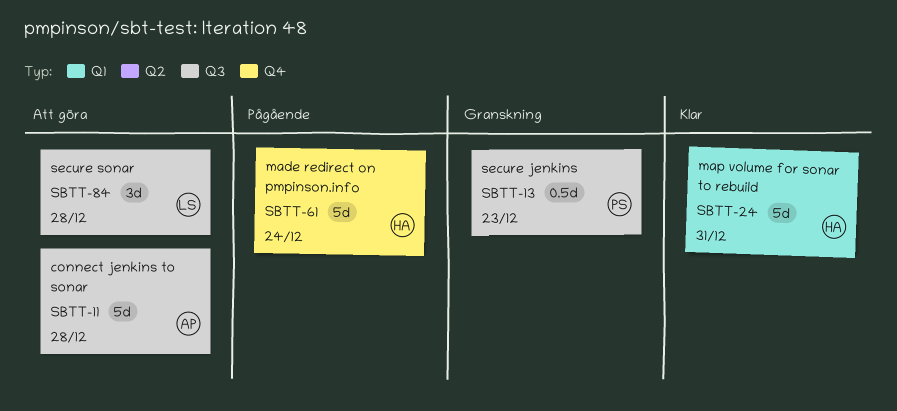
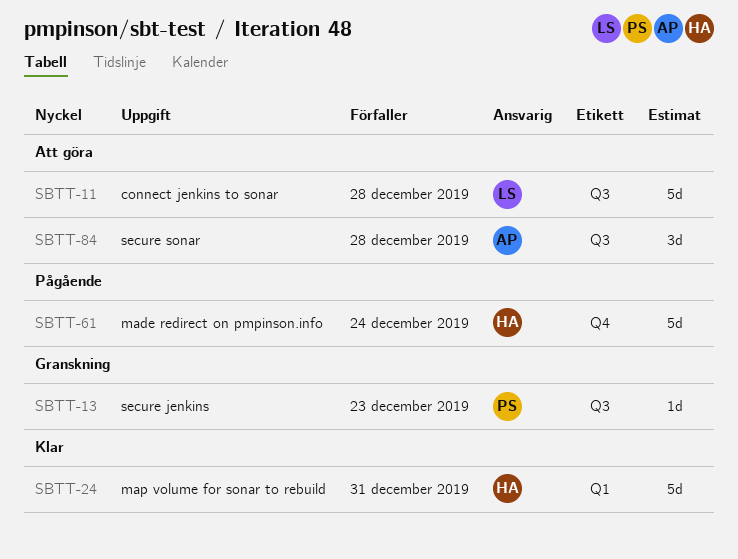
SBTT-11, owner: AP -> LS
SBTT-13, estimate: 0.5d -> 1d
SBTT-84, owner: LS -> AP

